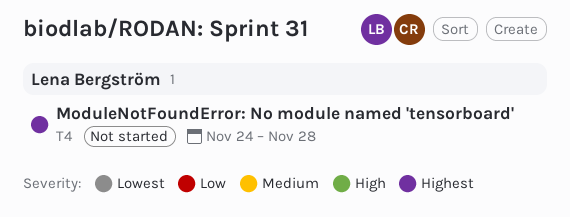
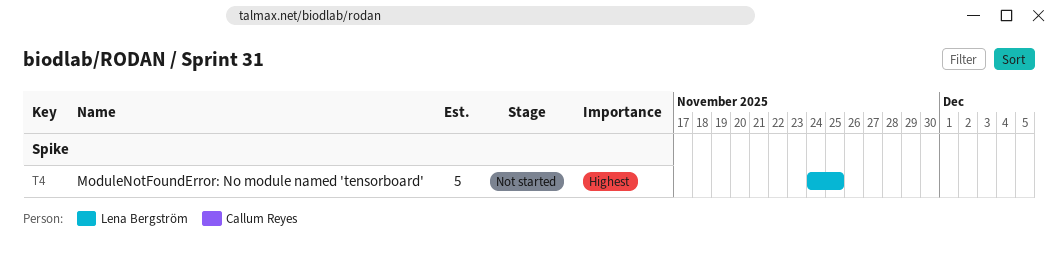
T4, due: Nov 28 -> Nov 25

